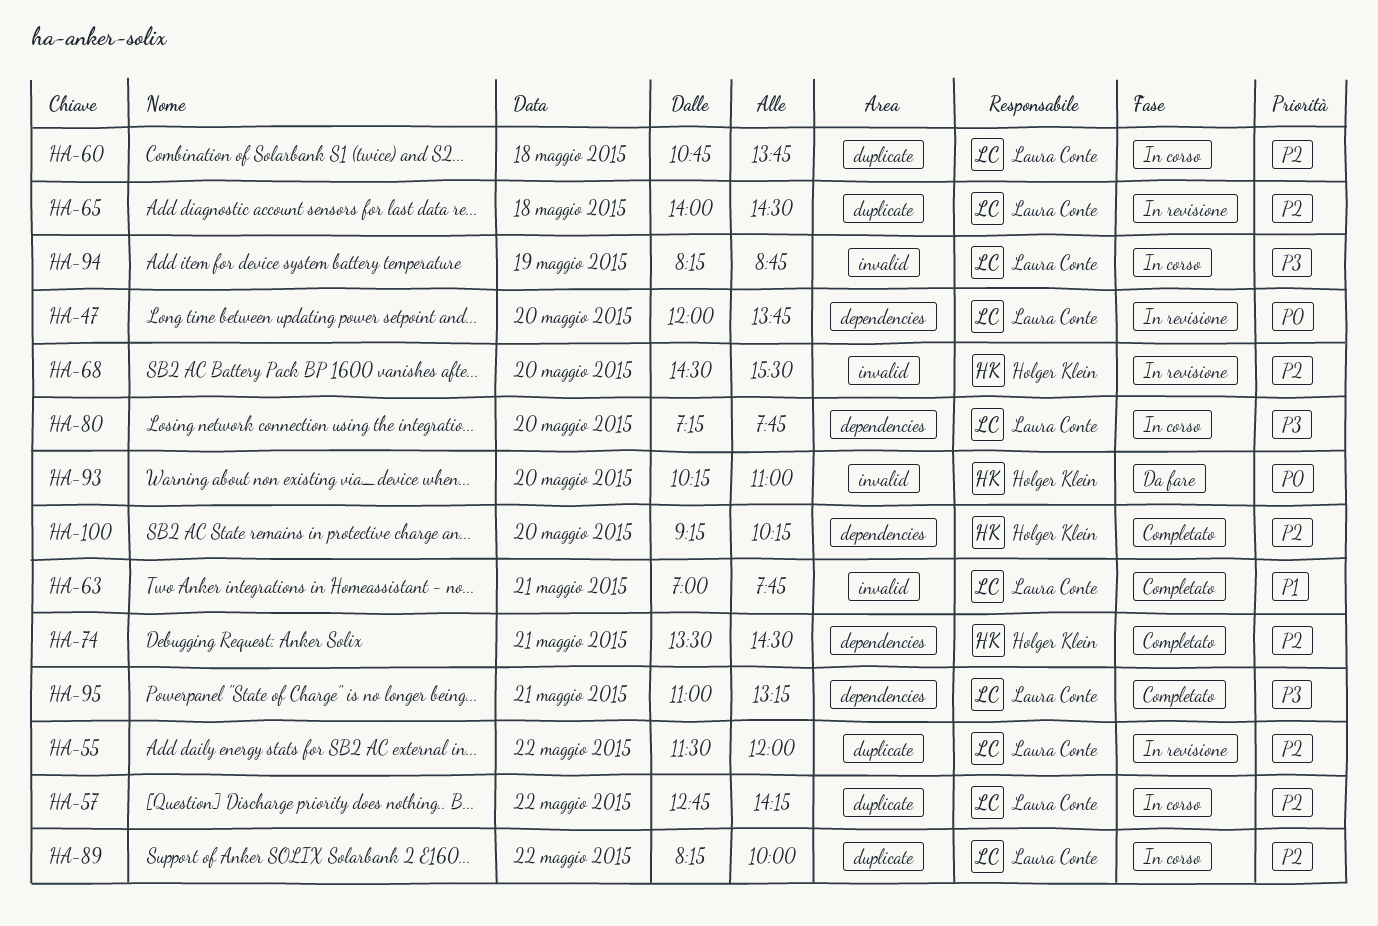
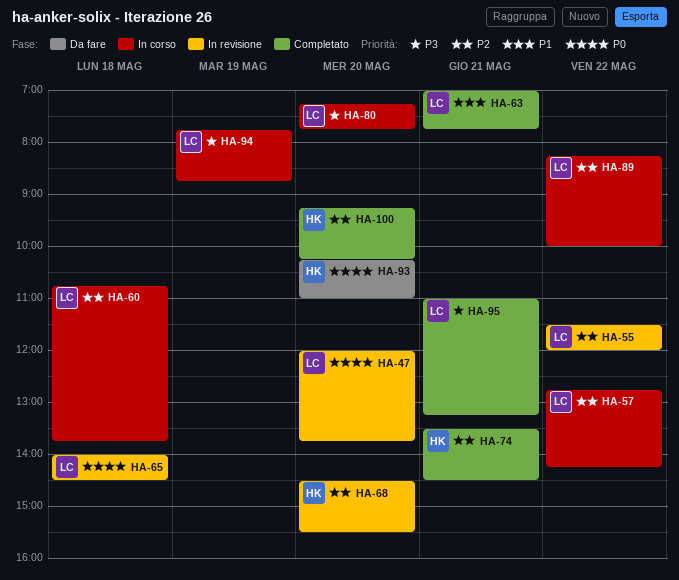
HA-65, priority: P2 -> P0
HA-94, begins: 08:15 -> 07:45

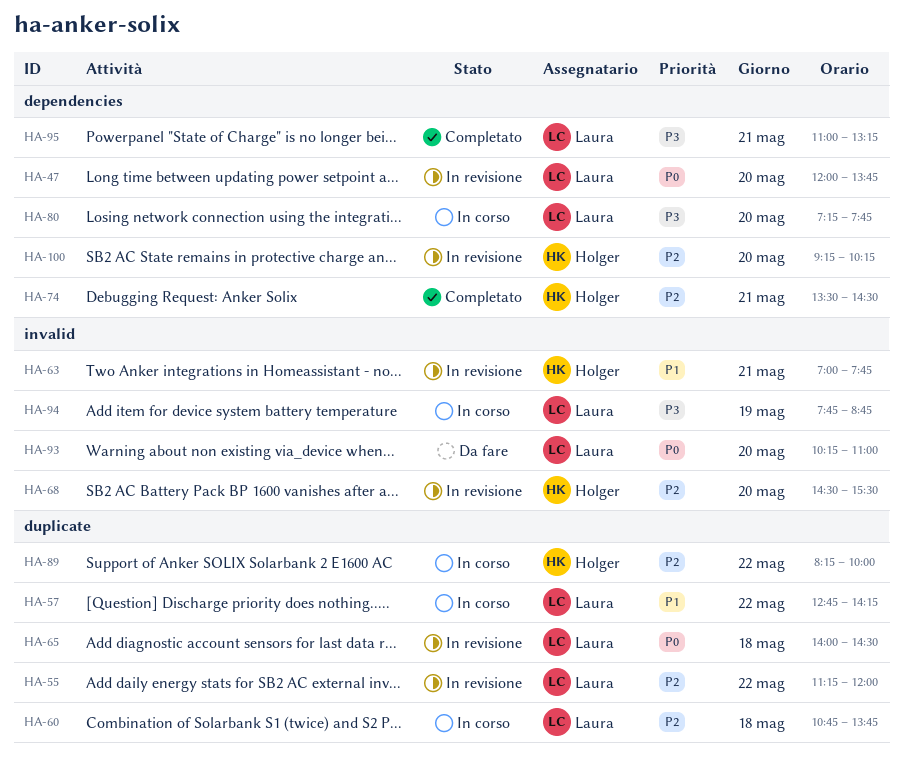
HA-55, begins: 11:30 -> 11:15
HA-57, priority: P2 -> P1
HA-63, status: Completato -> In revisione
HA-63, owner: Laura -> Holger
HA-89, owner: Laura -> Holger
HA-93, owner: Holger -> Laura
HA-100, status: Completato -> In revisione

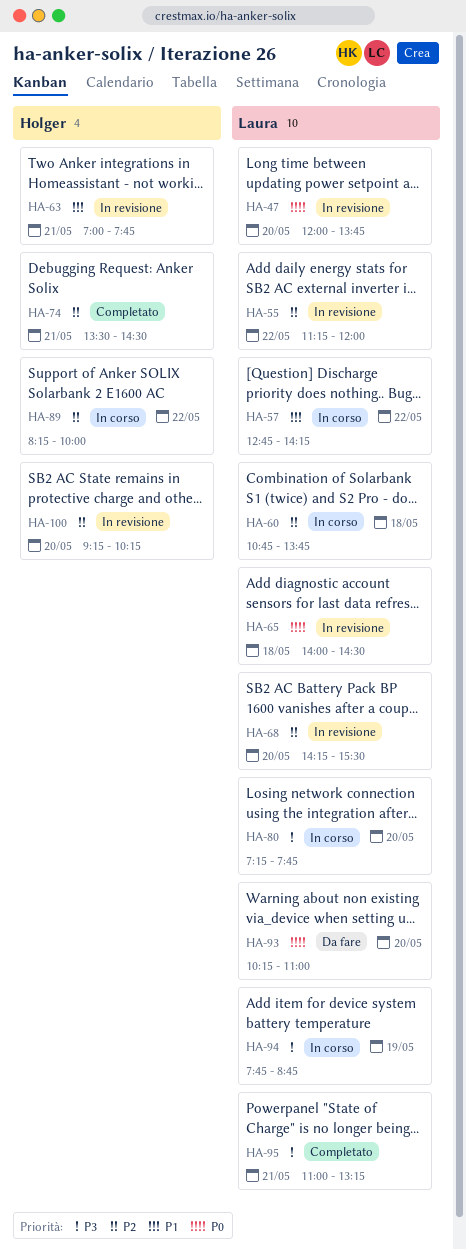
HA-68, owner: Holger -> Laura
HA-68, begins: 14:30 -> 14:15

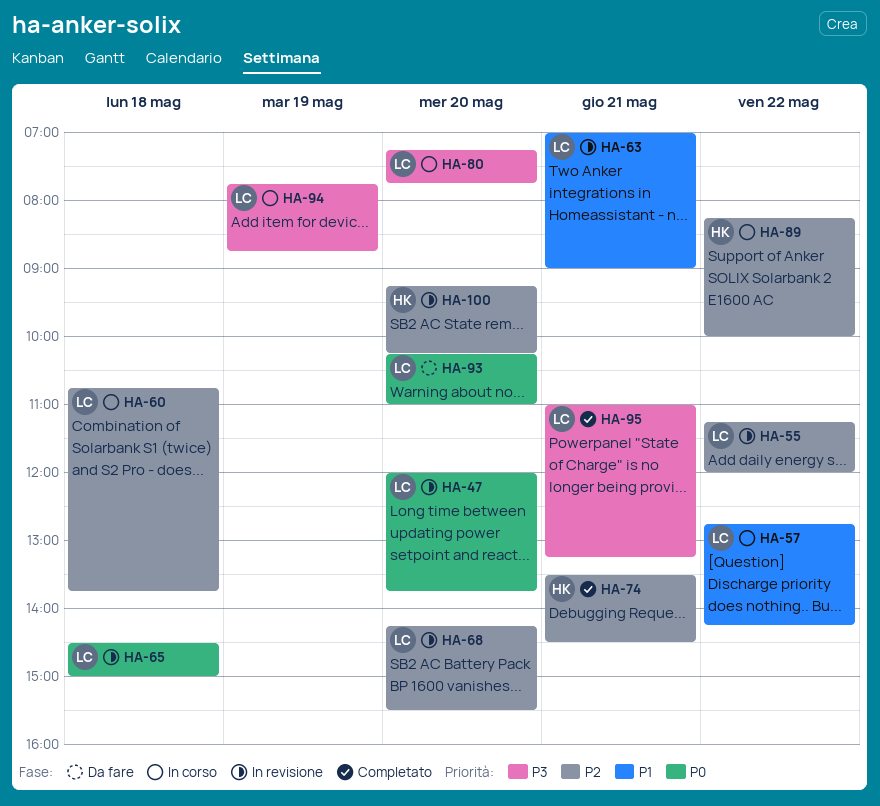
HA-63, owner: Holger -> Laura
HA-63, ends: 07:45 -> 09:00
HA-65, begins: 14:00 -> 14:30
HA-65, ends: 14:30 -> 15:00

